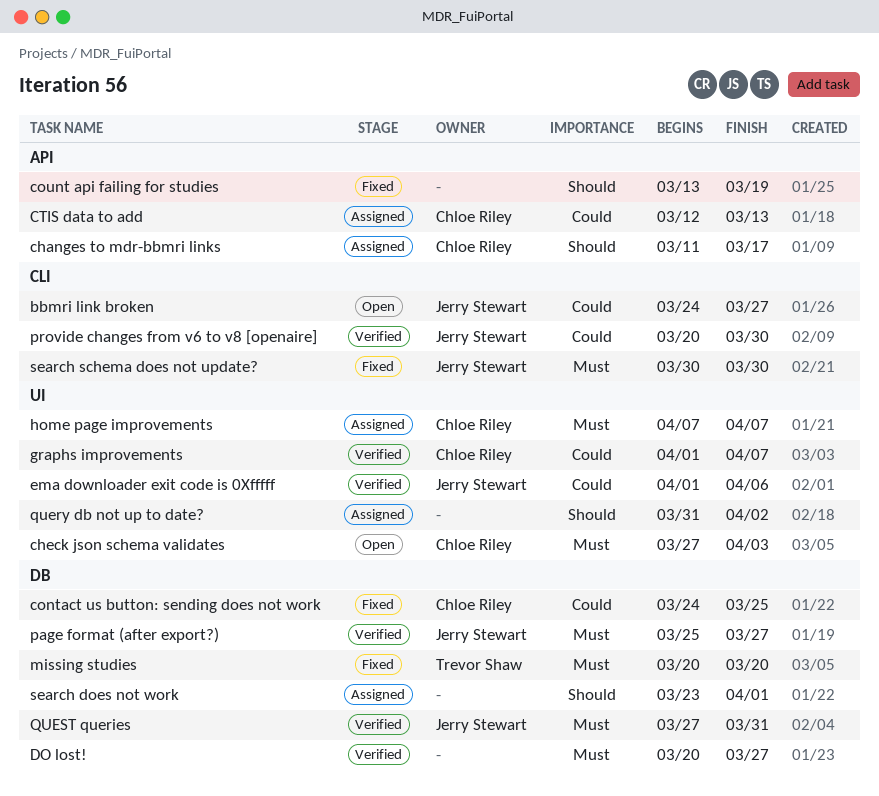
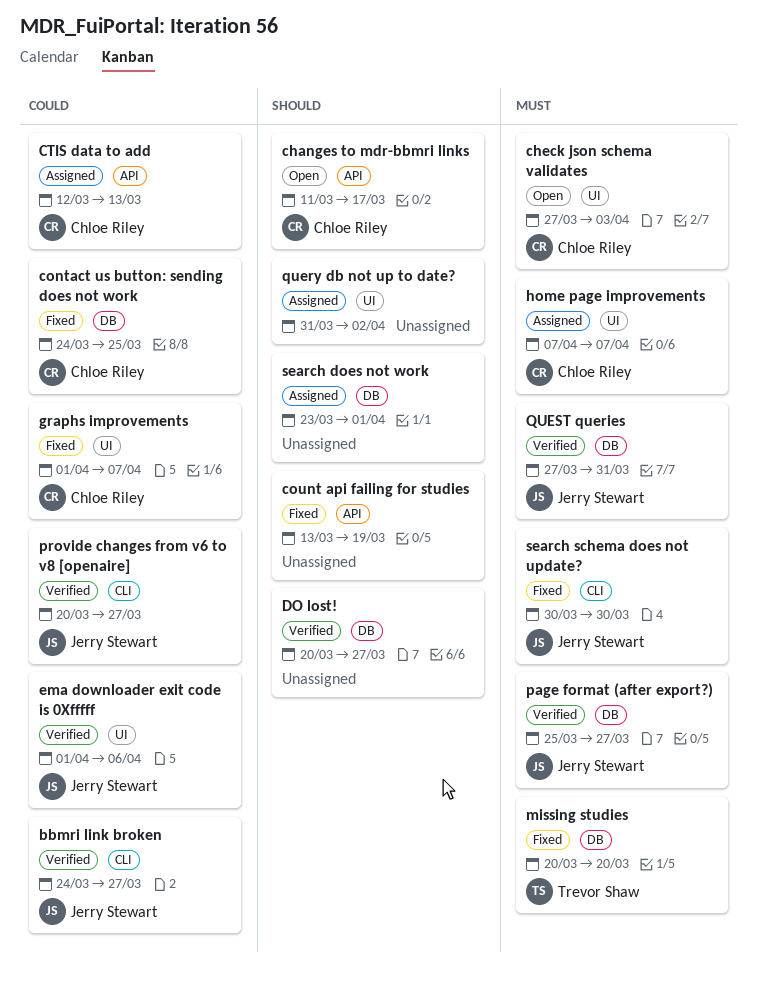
bbmri link broken, status: Open -> Verified
changes to mdr-bbmri links, status: Assigned -> Open
DO lost!, priority: Must -> Should
graphs improvements, status: Verified -> Fixed
provide changes from v6 to v8 [openaire], due: Mar 30 -> Mar 27

